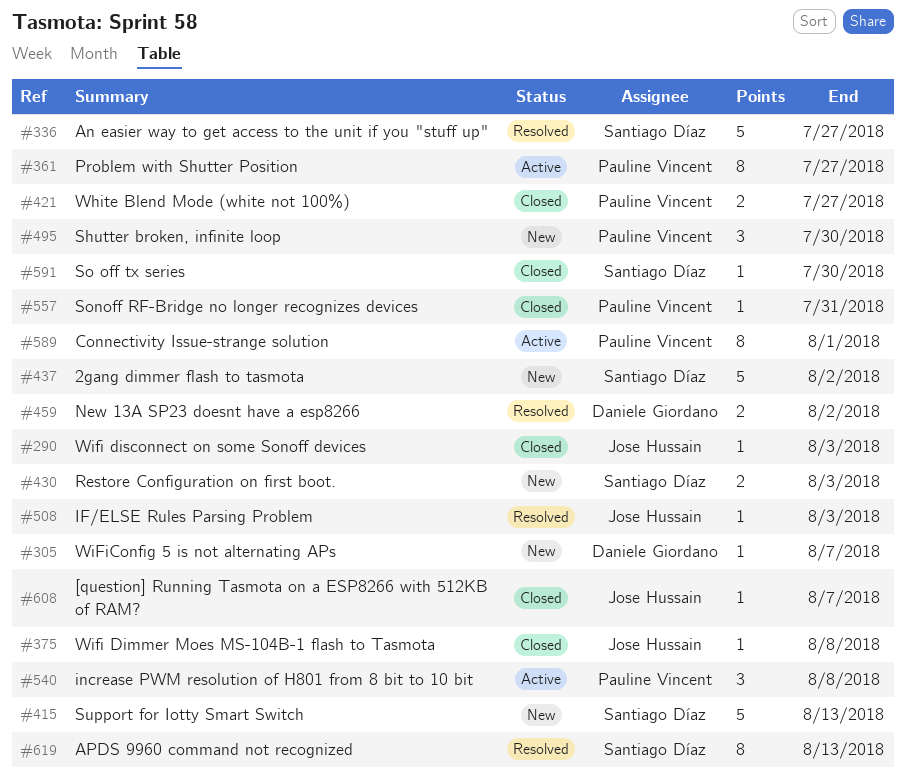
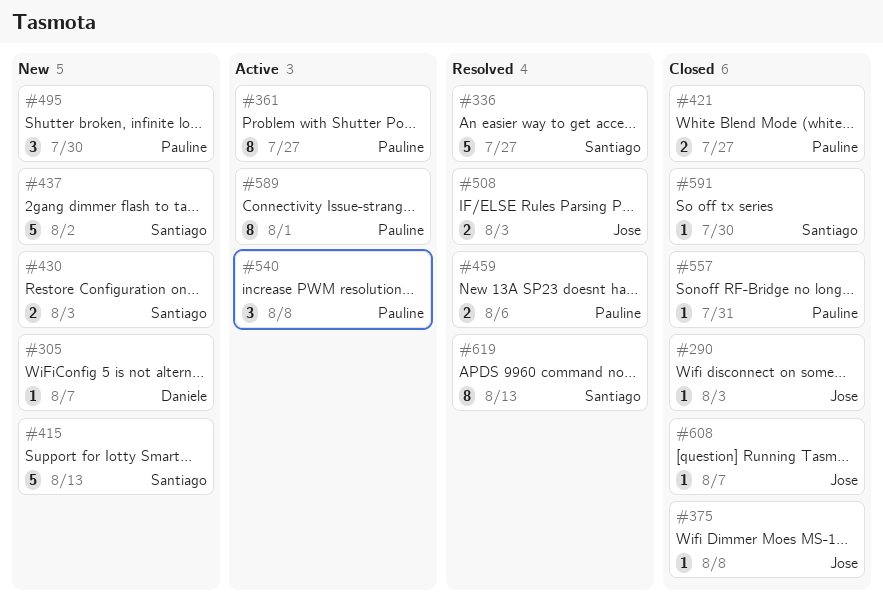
#459, owner: Daniele Giordano -> Pauline Vincent
#459, due: Aug 2 -> Aug 6
#508, estimate: 1 -> 2

